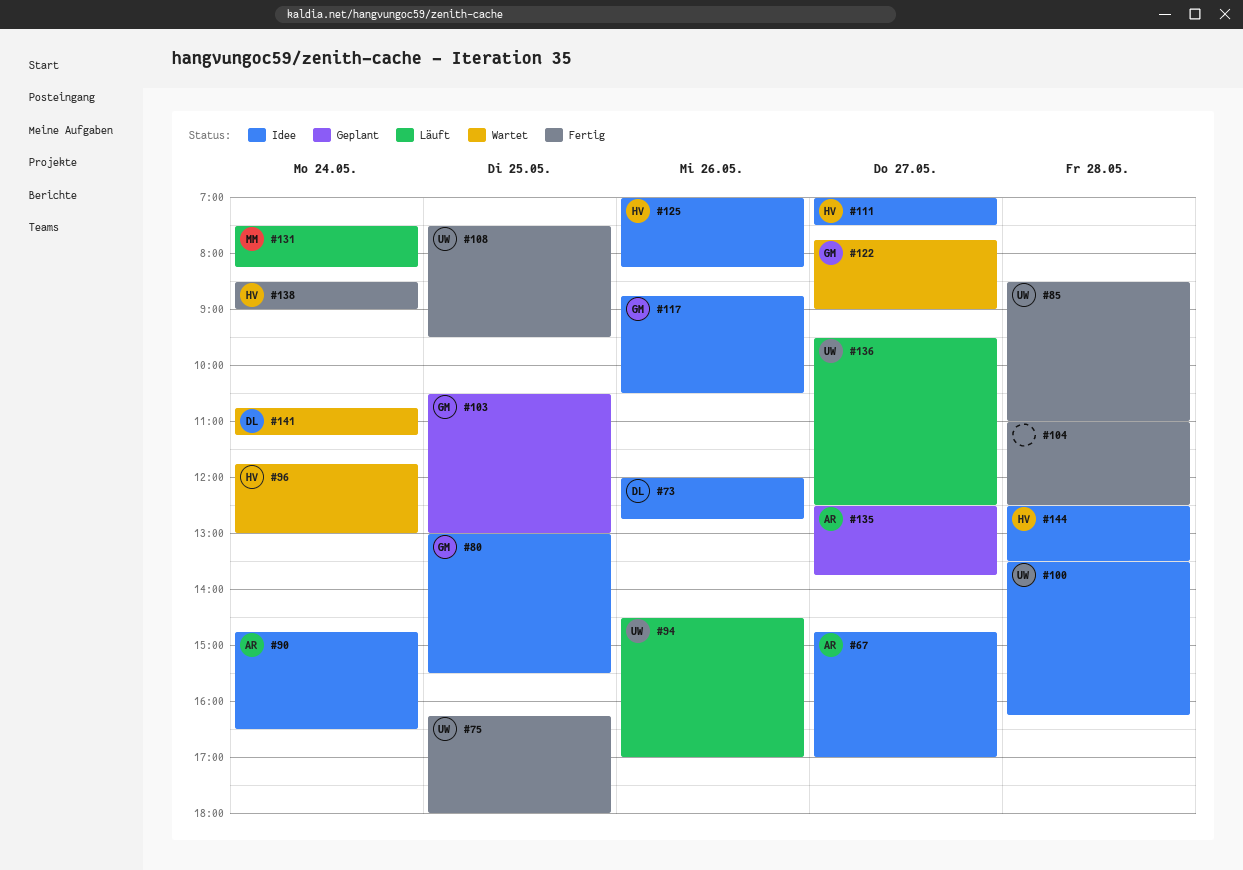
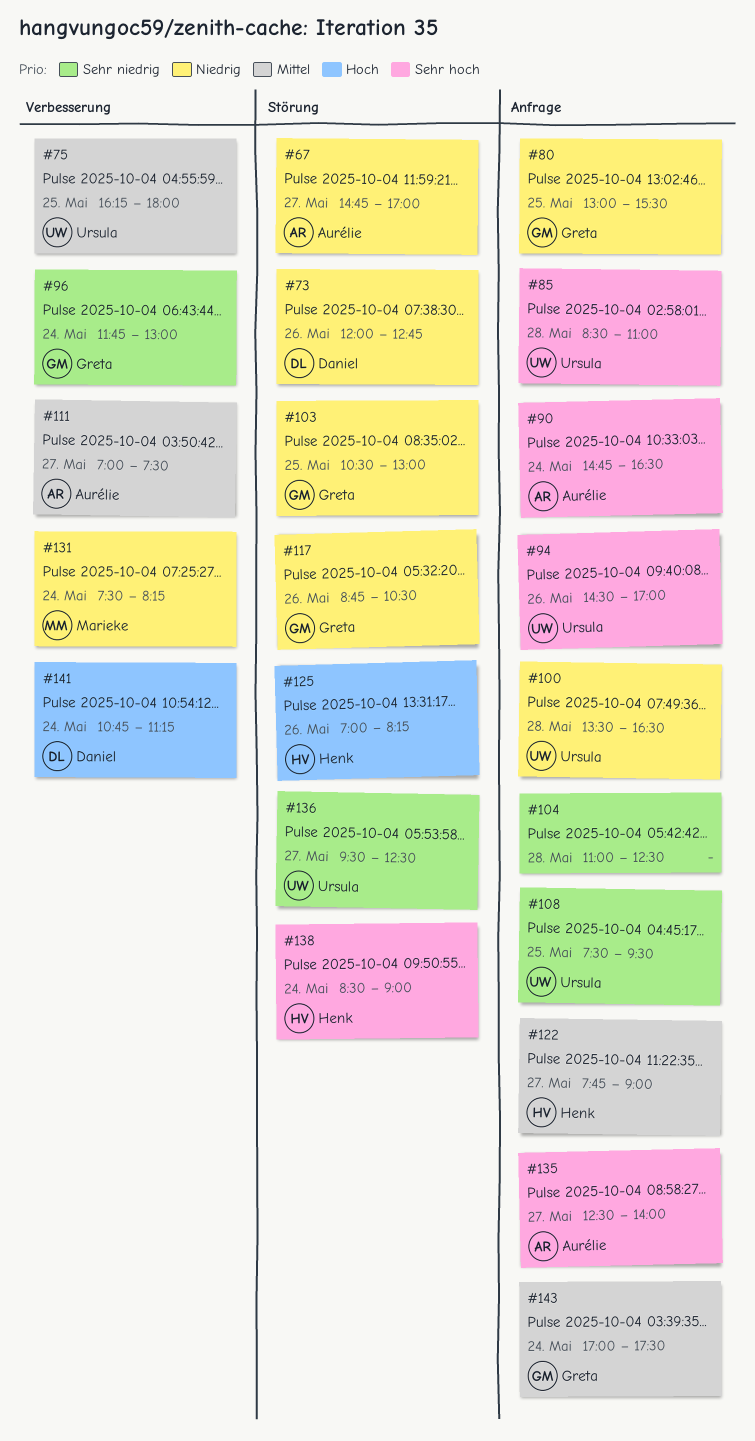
#96, owner: Henk -> Greta
#100, ends: 16:15 -> 16:30
#111, owner: Henk -> Aurélie
#122, owner: Greta -> Henk
#135, ends: 13:45 -> 14:00
#143: none -> present
#144: present -> none

